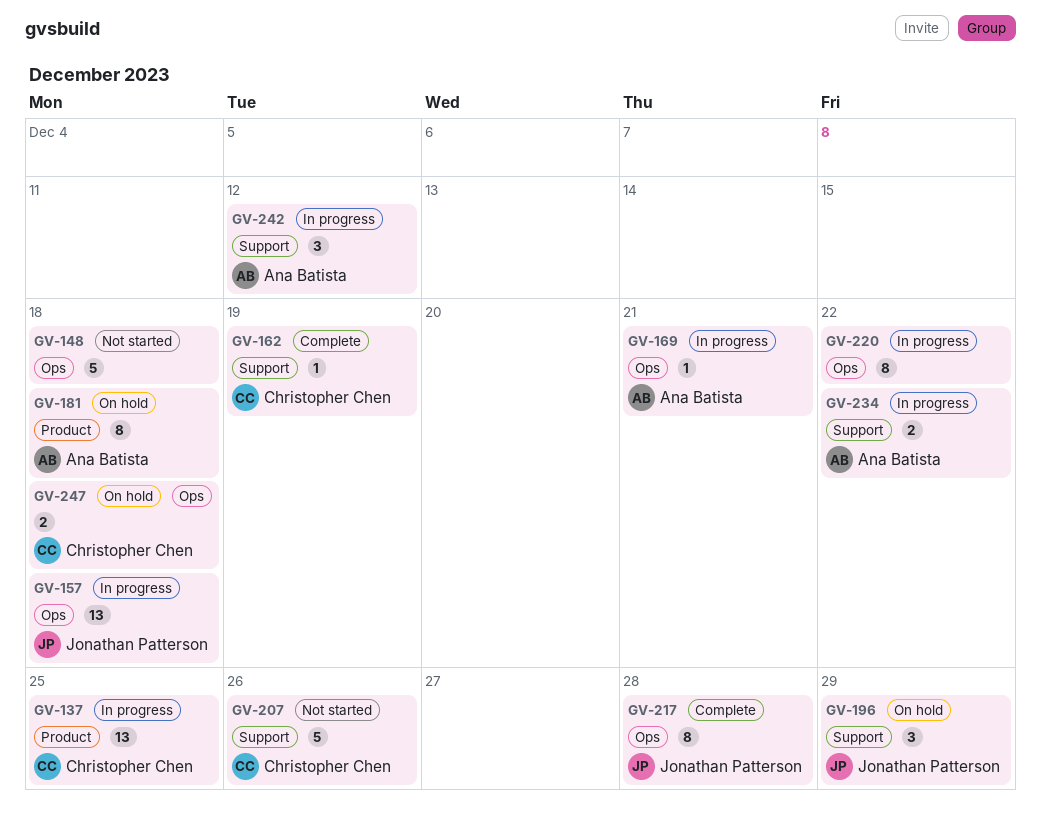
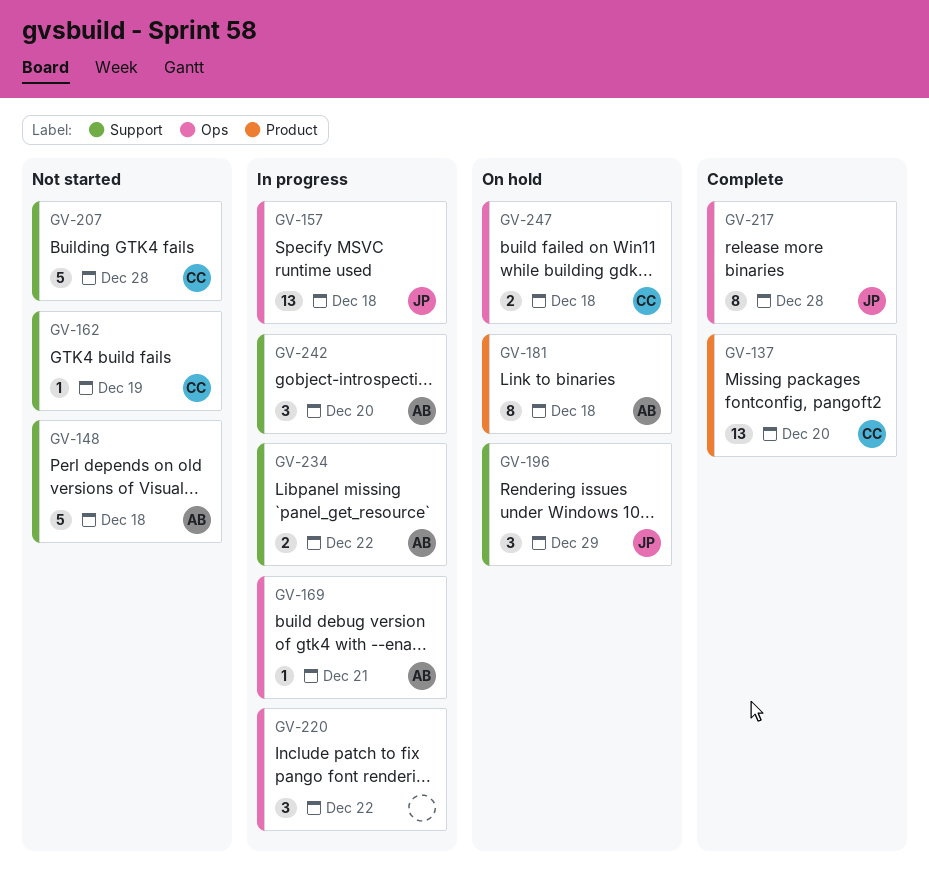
GV-137, status: In progress -> Complete
GV-137, due: Dec 25 -> Dec 20
GV-148, owner: none -> Ana Batista
GV-148, label: Ops -> Support
GV-162, status: Complete -> Not started
GV-207, due: Dec 26 -> Dec 28
GV-220, estimate: 8 -> 3
GV-242, due: Dec 12 -> Dec 20

